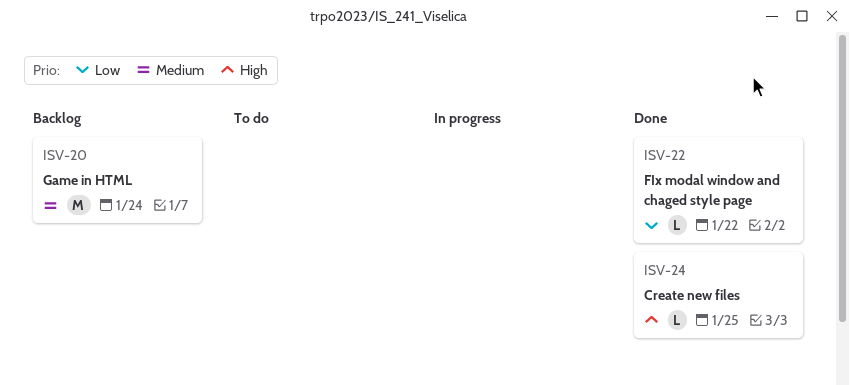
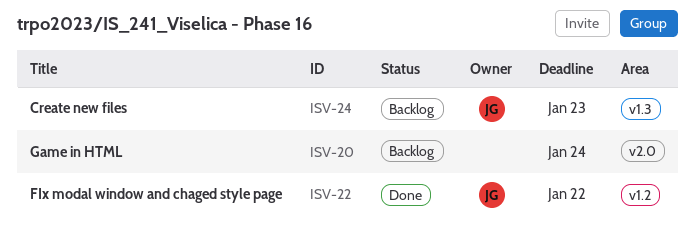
ISV-24, status: Done -> Backlog
ISV-24, due: Jan 25 -> Jan 23

